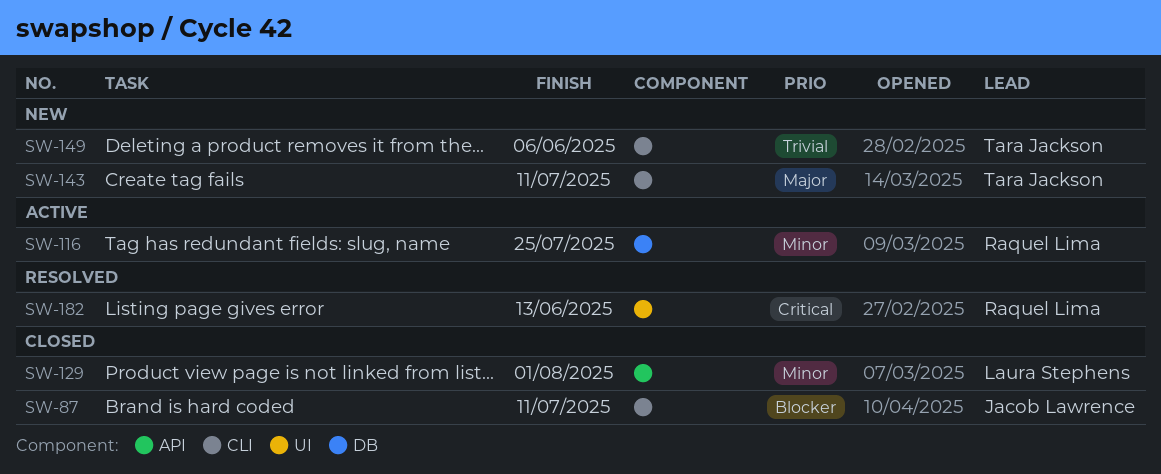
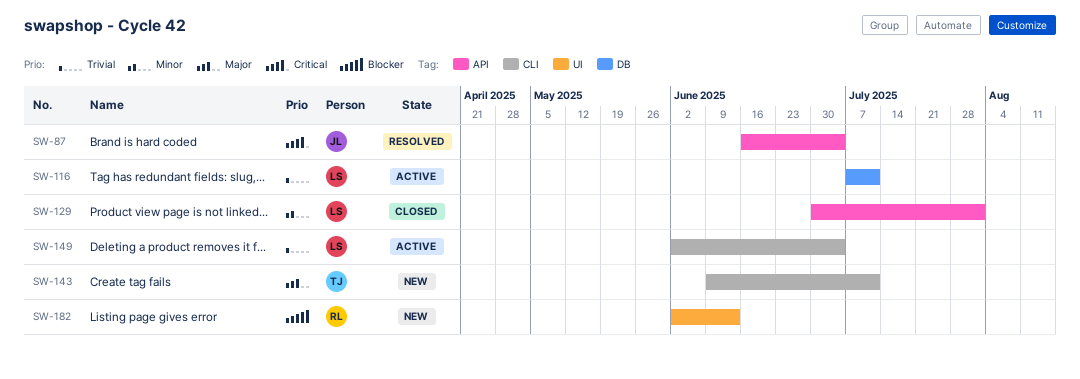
SW-87, status: Closed -> Resolved
SW-87, priority: Blocker -> Critical
SW-87, label: CLI -> API
SW-87, due: Jul 11 -> Jul 4
SW-116, owner: Raquel Lima -> Laura Stephens
SW-116, priority: Minor -> Trivial
SW-116, due: Jul 25 -> Jul 11
SW-149, status: New -> Active
SW-149, owner: Tara Jackson -> Laura Stephens
SW-149, due: Jun 6 -> Jul 4
SW-182, status: Resolved -> New
SW-182, priority: Critical -> Blocker

